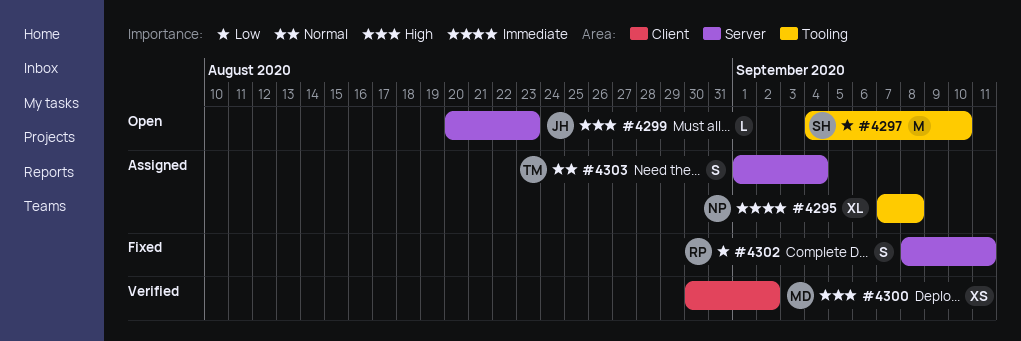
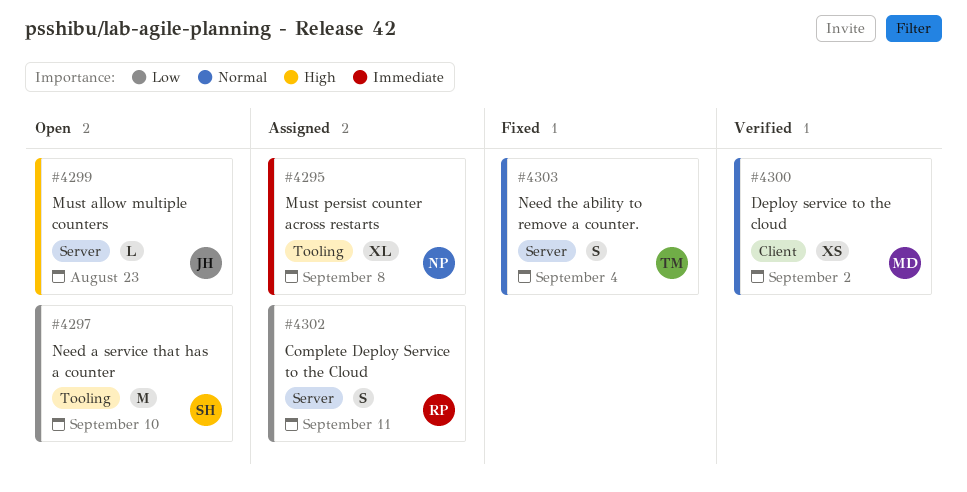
#4300, priority: High -> Normal
#4302, status: Fixed -> Assigned
#4303, status: Assigned -> Fixed

